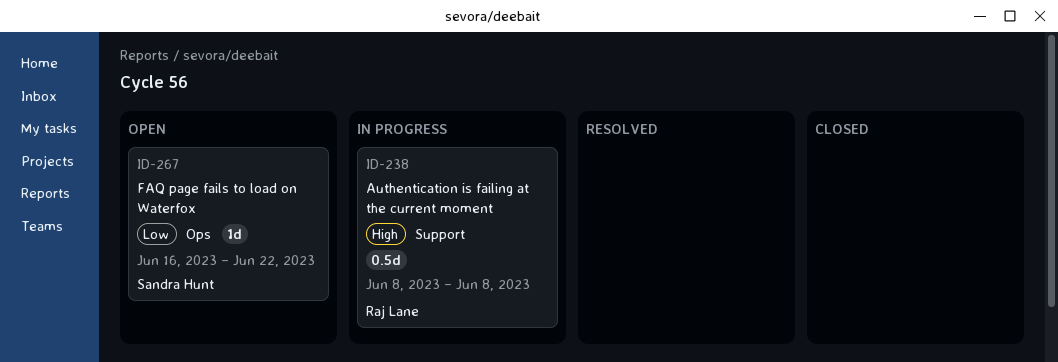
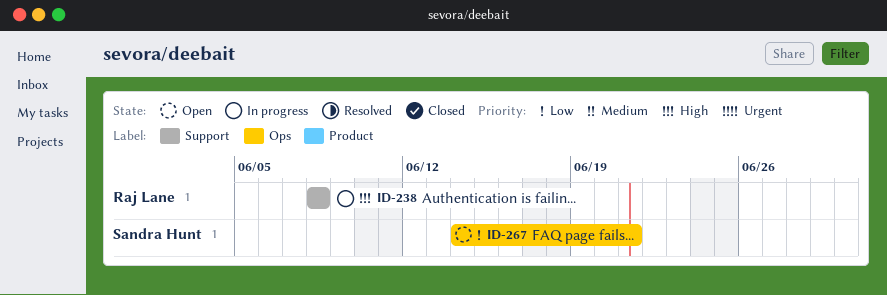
ID-267, start: Jun 16 -> Jun 14
ID-267, due: Jun 22 -> Jun 21

